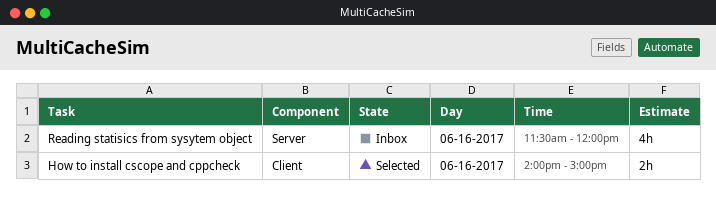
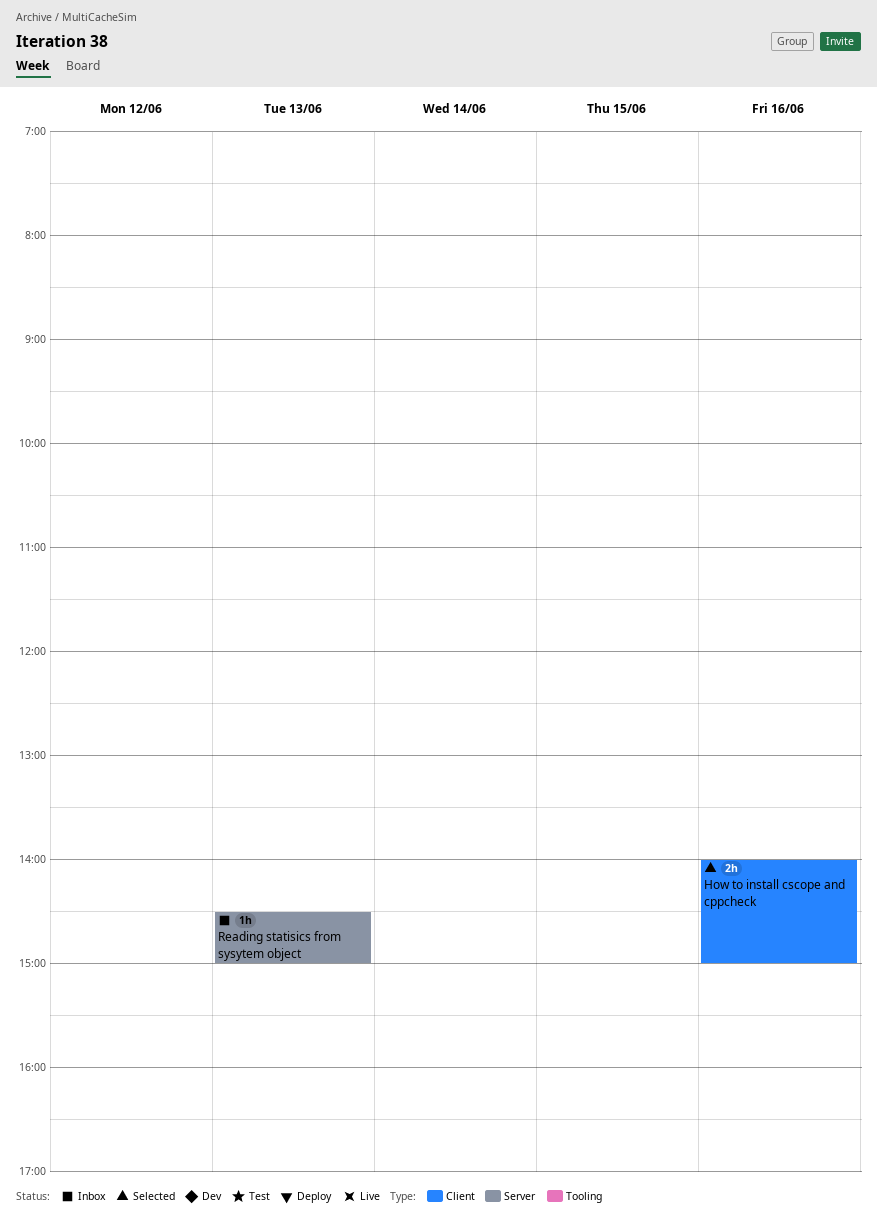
Reading statisics from sysytem object, estimate: 4h -> 1h
Reading statisics from sysytem object, day: Jun 16 -> Jun 13
Reading statisics from sysytem object, begins: 11:30 -> 14:30
Reading statisics from sysytem object, ends: 12:00 -> 15:00

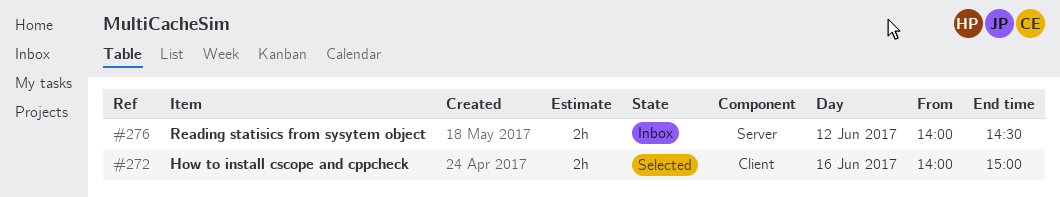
Reading statisics from sysytem object, estimate: 1h -> 2h
Reading statisics from sysytem object, day: Jun 13 -> Jun 12
Reading statisics from sysytem object, begins: 14:30 -> 14:00
Reading statisics from sysytem object, ends: 15:00 -> 14:30

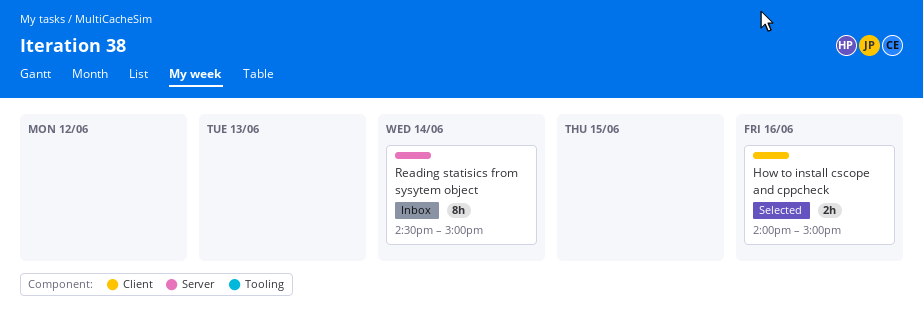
Reading statisics from sysytem object, estimate: 2h -> 8h
Reading statisics from sysytem object, day: Jun 12 -> Jun 14
Reading statisics from sysytem object, begins: 14:00 -> 14:30
Reading statisics from sysytem object, ends: 14:30 -> 15:00

